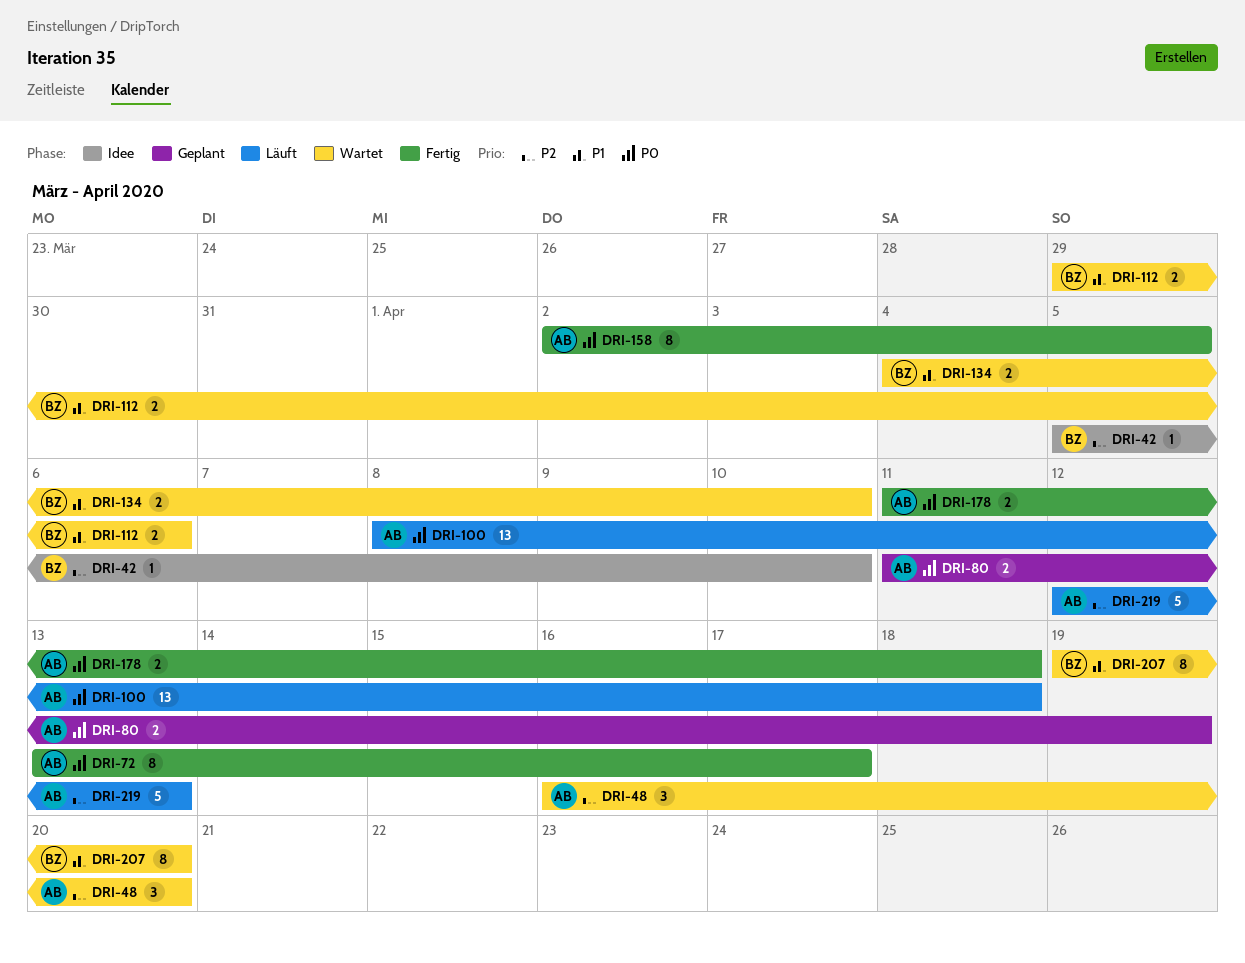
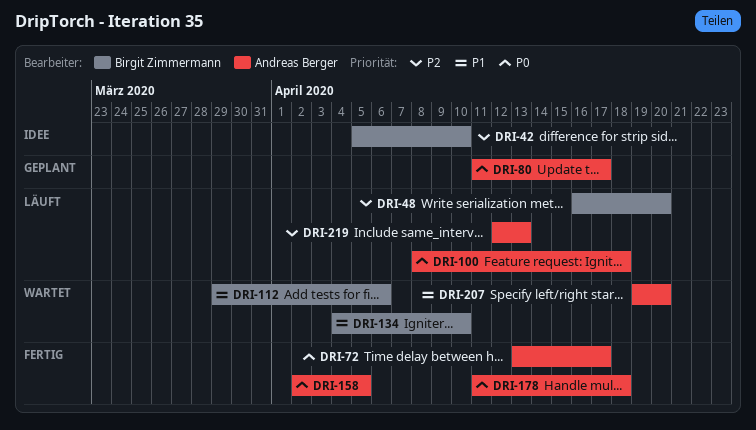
DRI-48, status: Wartet -> Läuft
DRI-48, owner: Andreas Berger -> Birgit Zimmermann
DRI-80, due: Apr 19 -> Apr 17
DRI-207, owner: Birgit Zimmermann -> Andreas Berger

